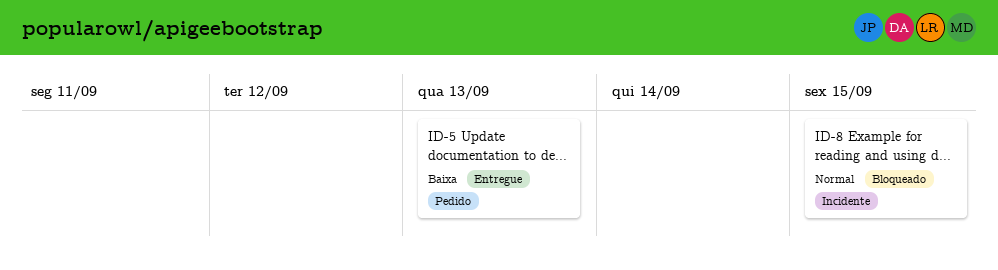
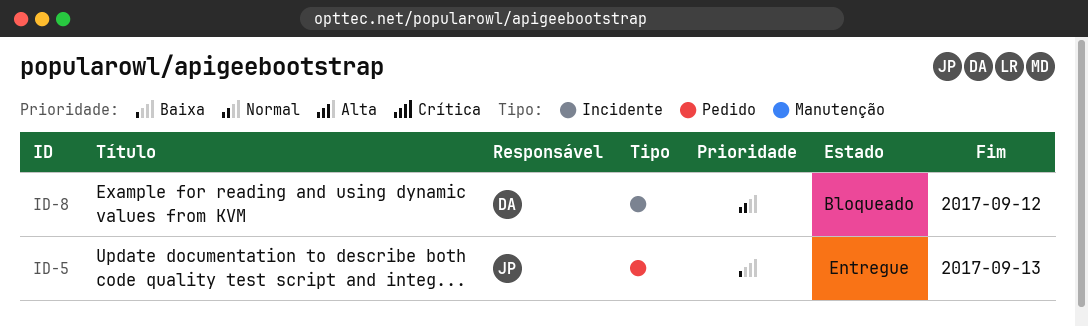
ID-8, due: Sep 15 -> Sep 12

